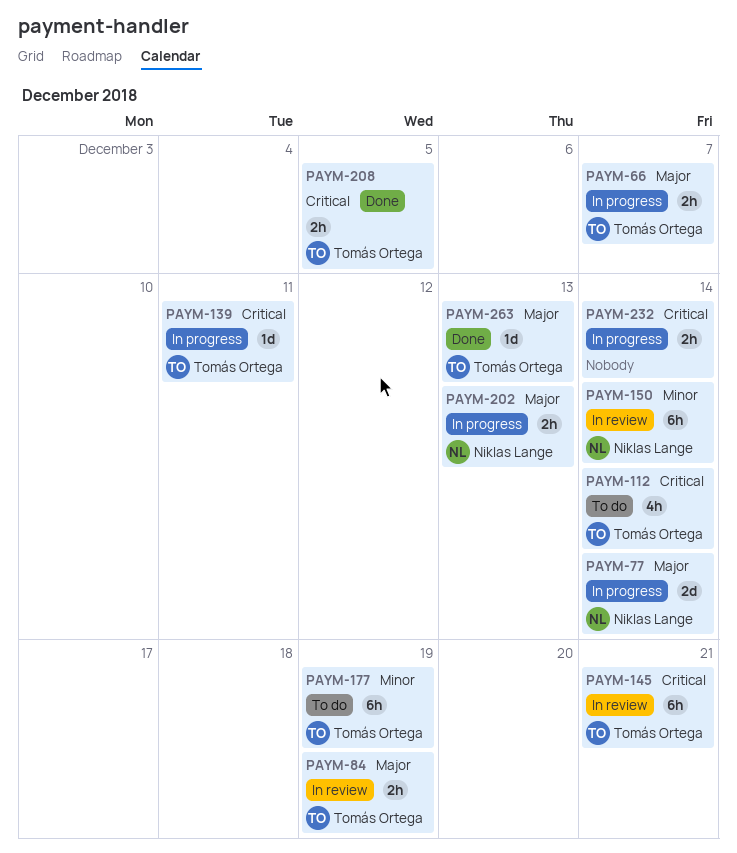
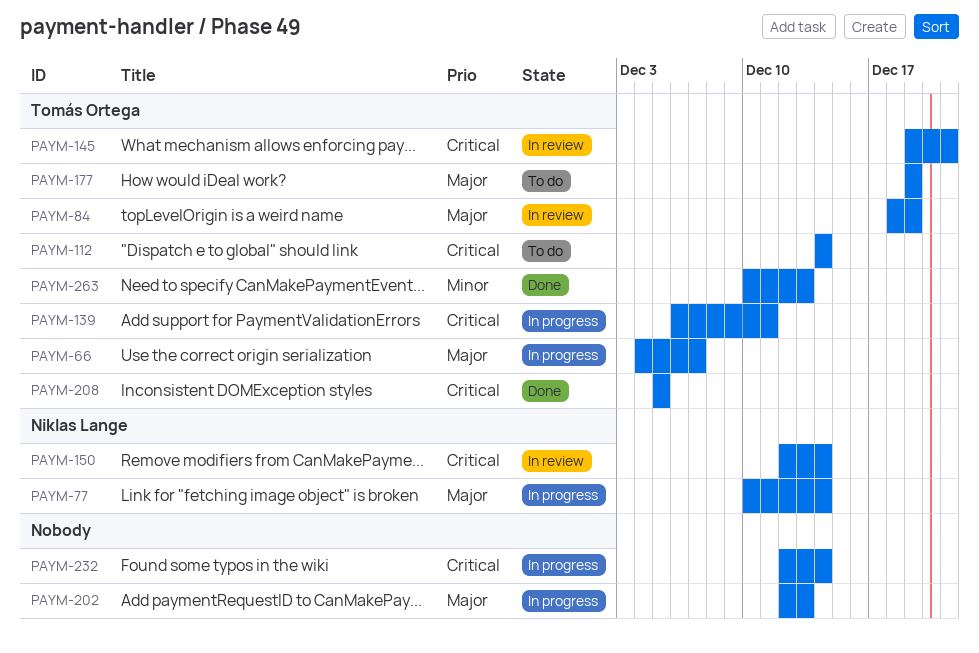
PAYM-150, priority: Minor -> Critical
PAYM-177, priority: Minor -> Major
PAYM-202, owner: Niklas Lange -> none
PAYM-263, priority: Major -> Minor

